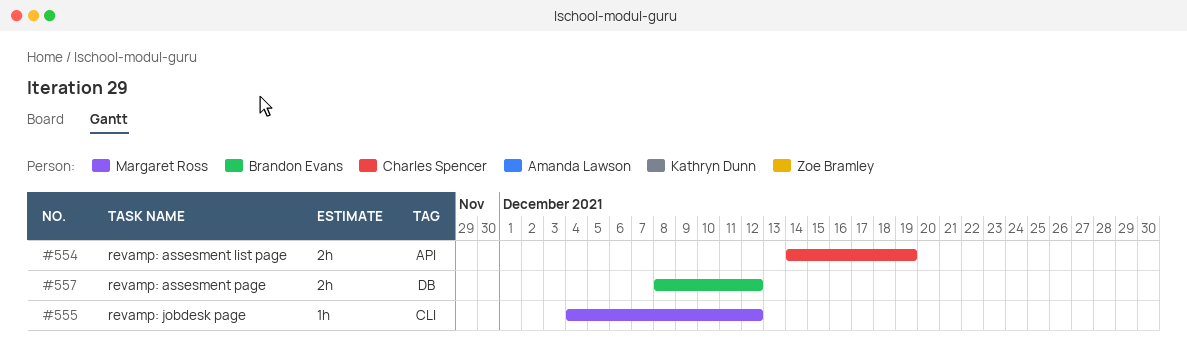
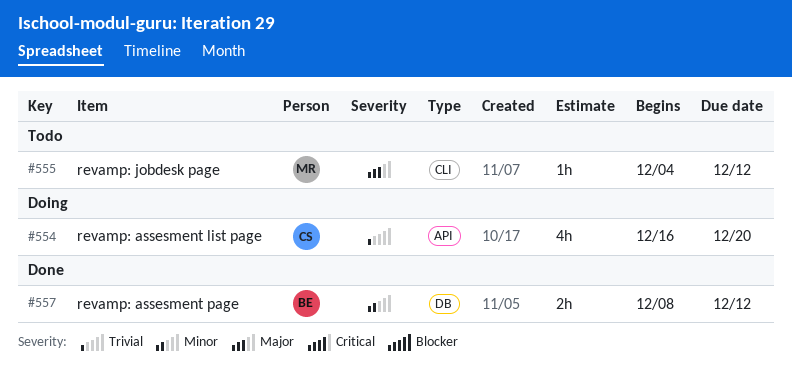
#554, estimate: 2h -> 4h
#554, start: Dec 14 -> Dec 16
#554, due: Dec 19 -> Dec 20

